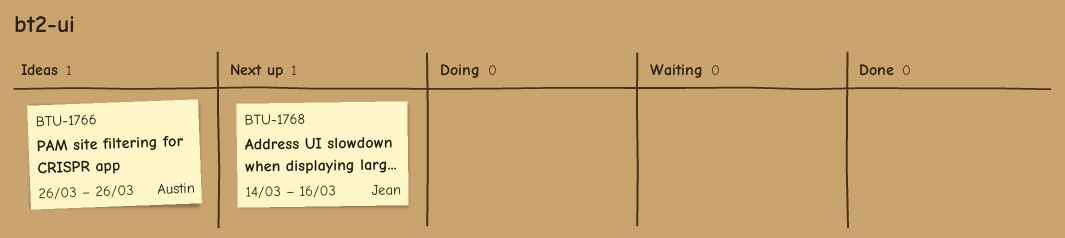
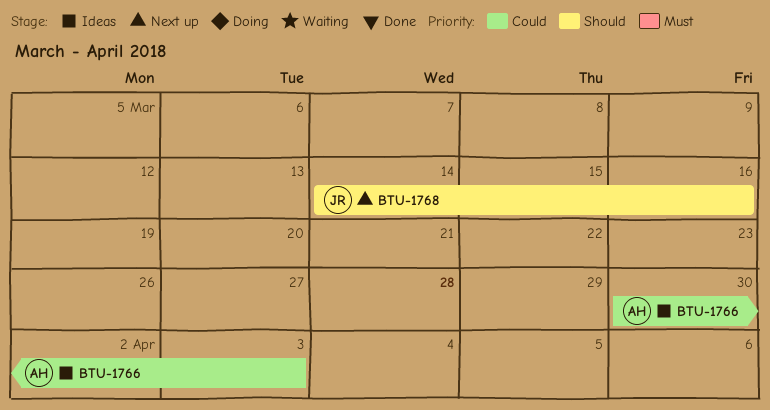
BTU-1766, start: Mar 26 -> Mar 30
BTU-1766, due: Mar 26 -> Apr 3

